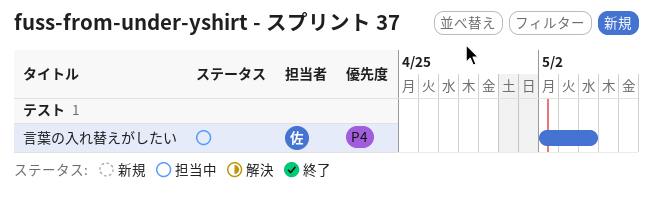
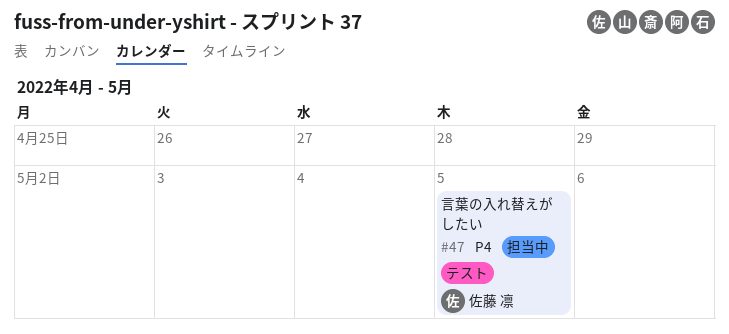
言葉の入れ替えがしたい, due: May 4 -> May 5

